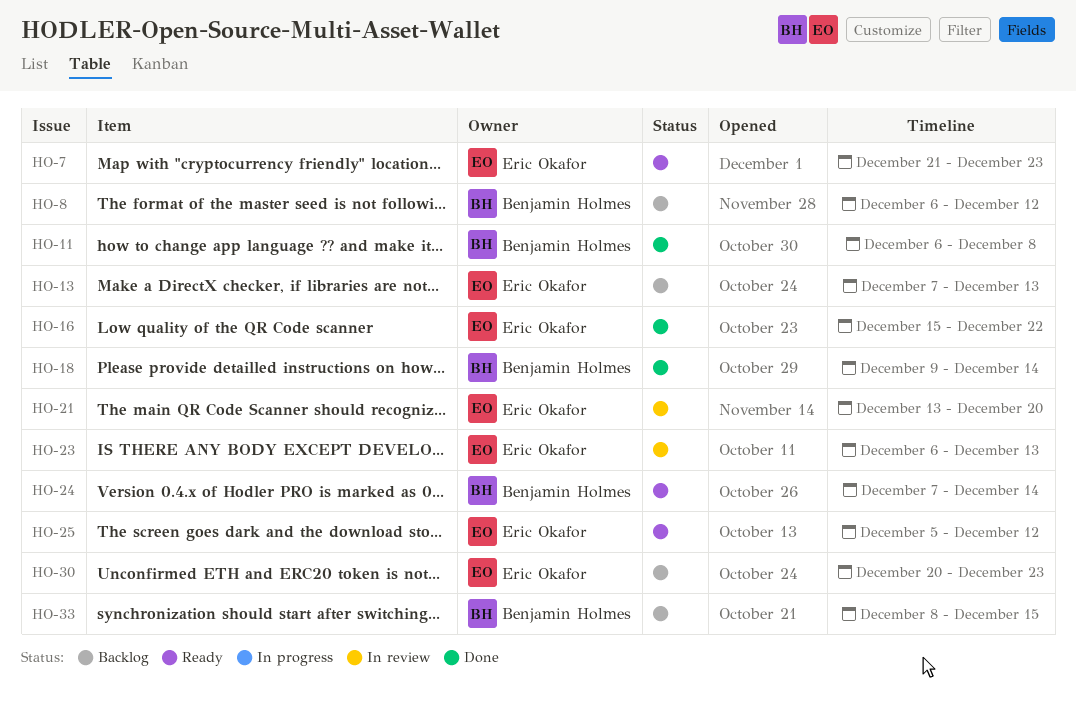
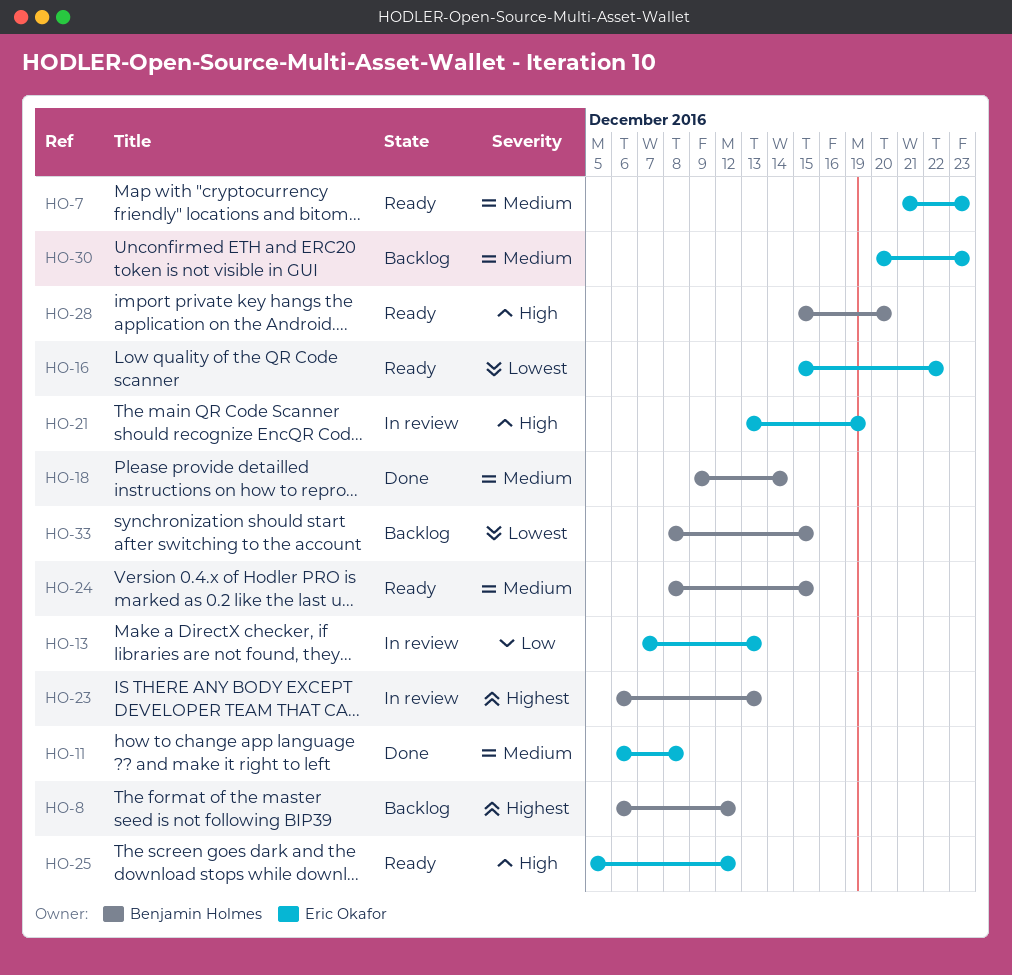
HO-11, owner: Benjamin Holmes -> Eric Okafor
HO-13, status: Backlog -> In review
HO-16, status: Done -> Ready
HO-21, due: Dec 20 -> Dec 19
HO-23, owner: Eric Okafor -> Benjamin Holmes
HO-24, start: Dec 7 -> Dec 8
HO-24, due: Dec 14 -> Dec 15
HO-28: none -> present

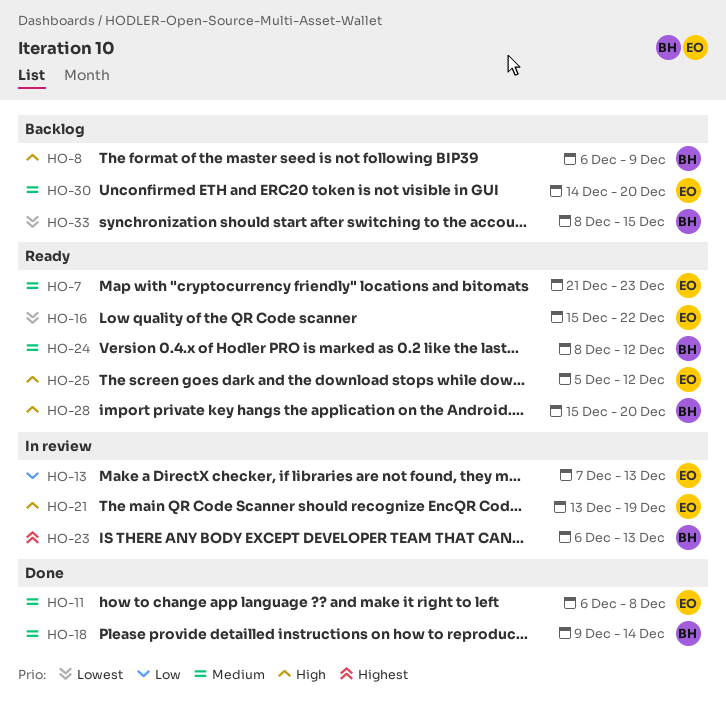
HO-8, priority: Highest -> High
HO-8, due: Dec 12 -> Dec 9
HO-24, due: Dec 15 -> Dec 12
HO-30, start: Dec 20 -> Dec 14
HO-30, due: Dec 23 -> Dec 20

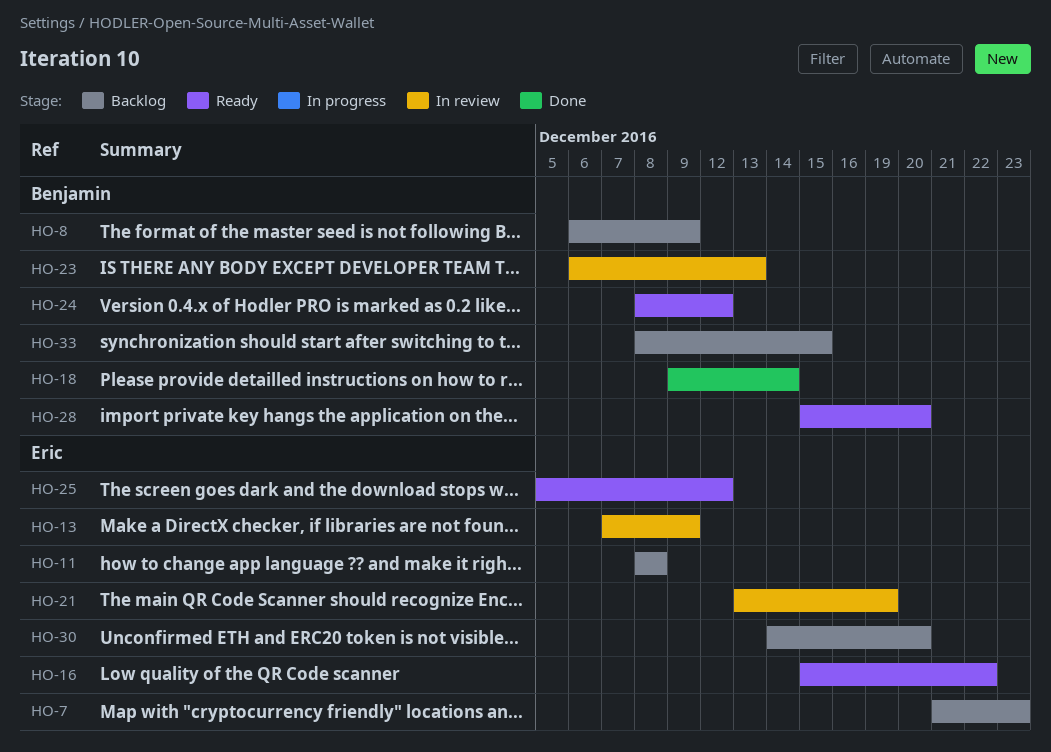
HO-7, status: Ready -> Backlog
HO-11, status: Done -> Backlog
HO-11, start: Dec 6 -> Dec 8
HO-13, due: Dec 13 -> Dec 9

